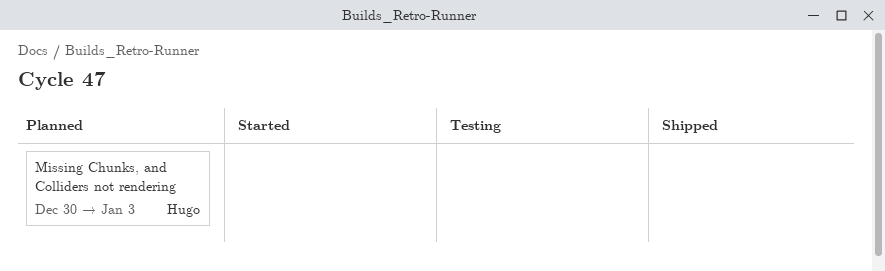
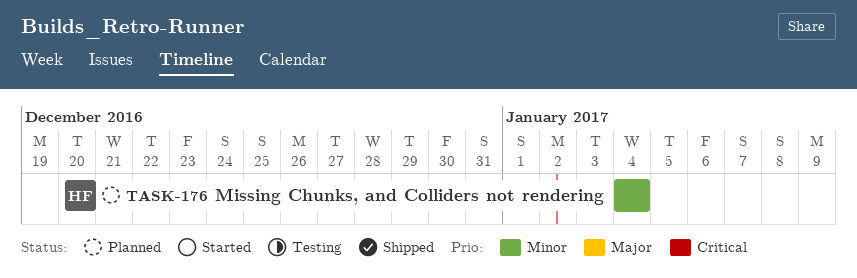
Missing Chunks, and Colliders not rendering, start: Dec 30 -> Jan 4
Missing Chunks, and Colliders not rendering, due: Jan 3 -> Jan 4

